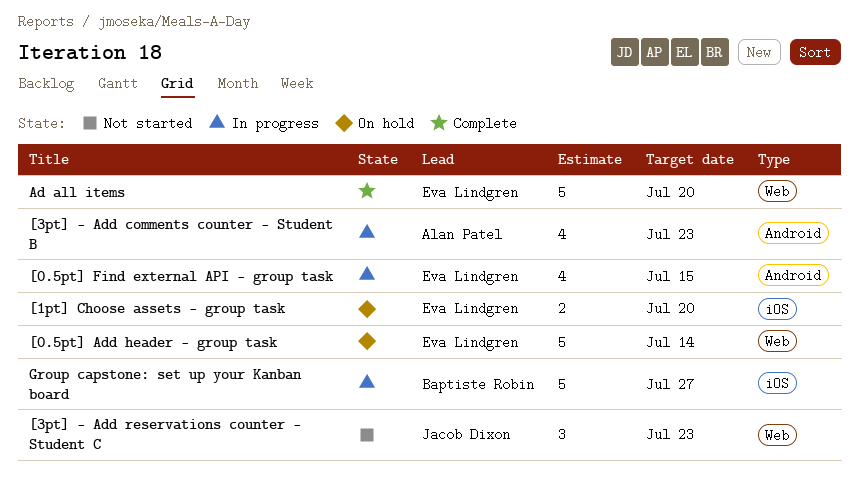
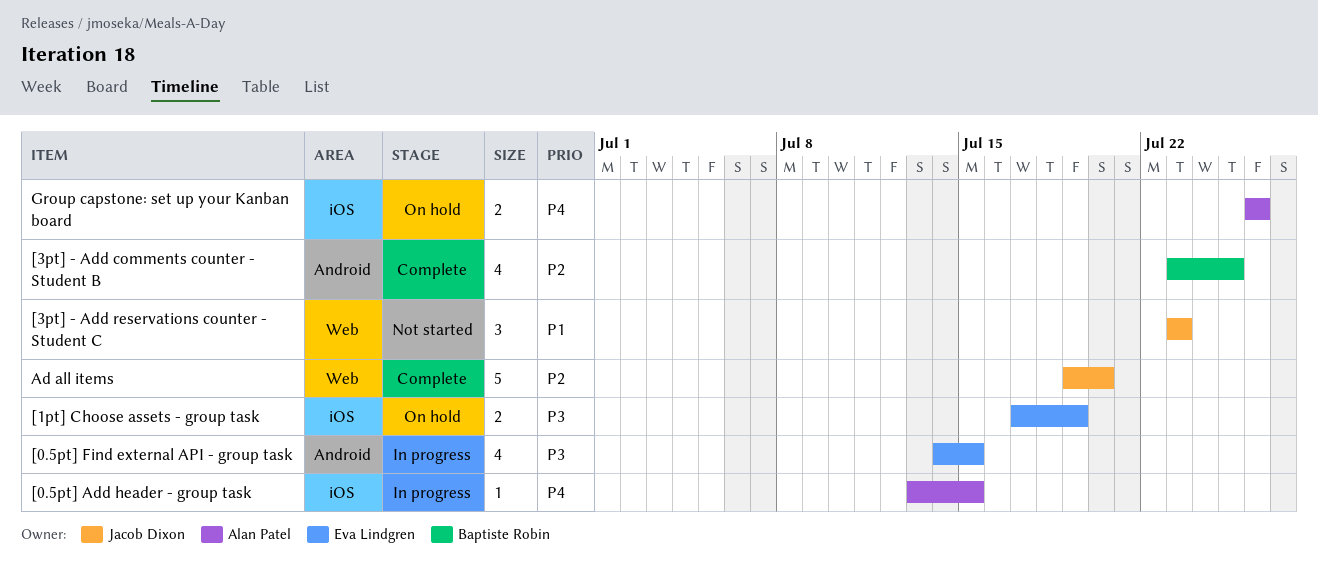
[0.5pt] Add header - group task, status: On hold -> In progress
[0.5pt] Add header - group task, owner: Eva Lindgren -> Alan Patel
[0.5pt] Add header - group task, label: Web -> iOS
[0.5pt] Add header - group task, estimate: 5 -> 1
[0.5pt] Add header - group task, due: Jul 14 -> Jul 15
[1pt] Choose assets - group task, due: Jul 20 -> Jul 19
[3pt] - Add comments counter - Student B, status: In progress -> Complete
[3pt] - Add comments counter - Student B, owner: Alan Patel -> Baptiste Robin
[3pt] - Add comments counter - Student B, due: Jul 23 -> Jul 25
Ad all items, owner: Eva Lindgren -> Jacob Dixon
Group capstone: set up your Kanban board, status: In progress -> On hold
Group capstone: set up your Kanban board, owner: Baptiste Robin -> Alan Patel
Group capstone: set up your Kanban board, estimate: 5 -> 2
Group capstone: set up your Kanban board, due: Jul 27 -> Jul 26

